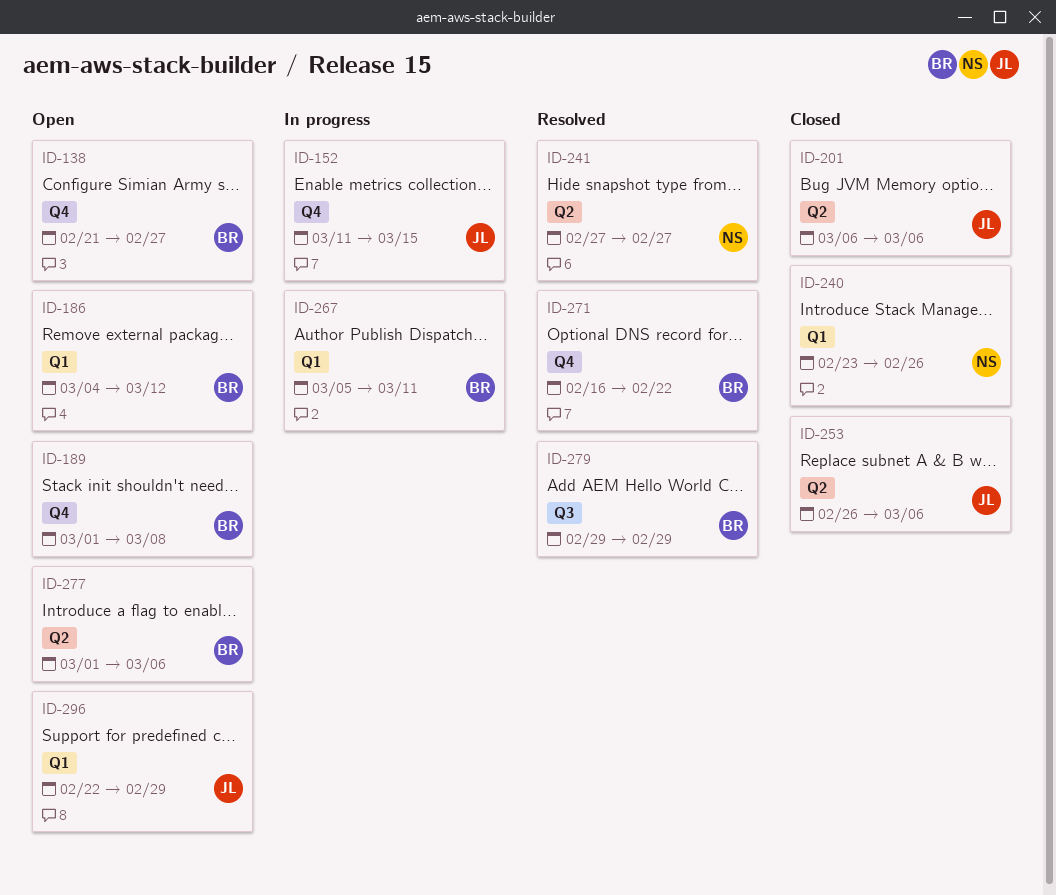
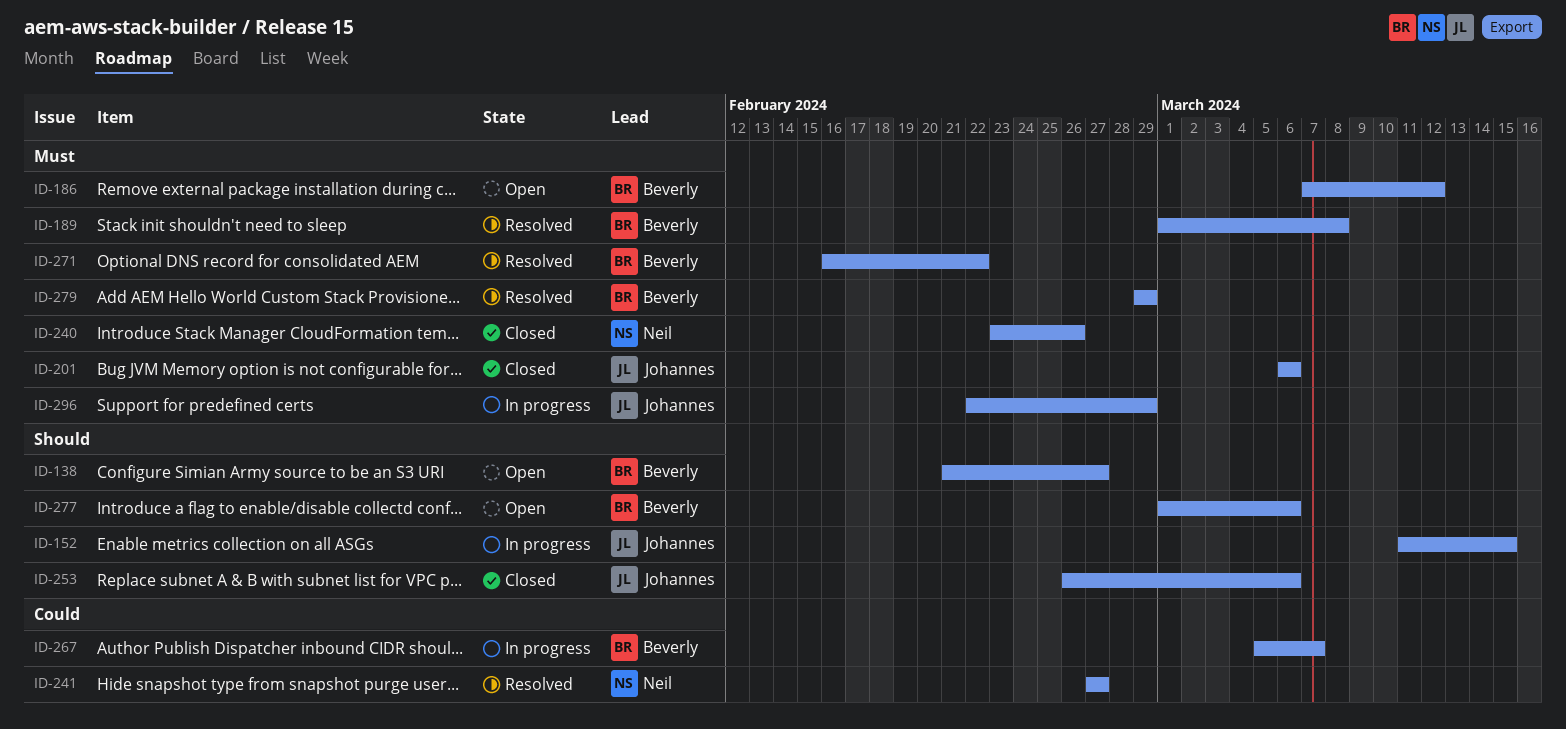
ID-186, start: Mar 4 -> Mar 7
ID-189, status: Open -> Resolved
ID-267, due: Mar 11 -> Mar 7
ID-296, status: Open -> In progress

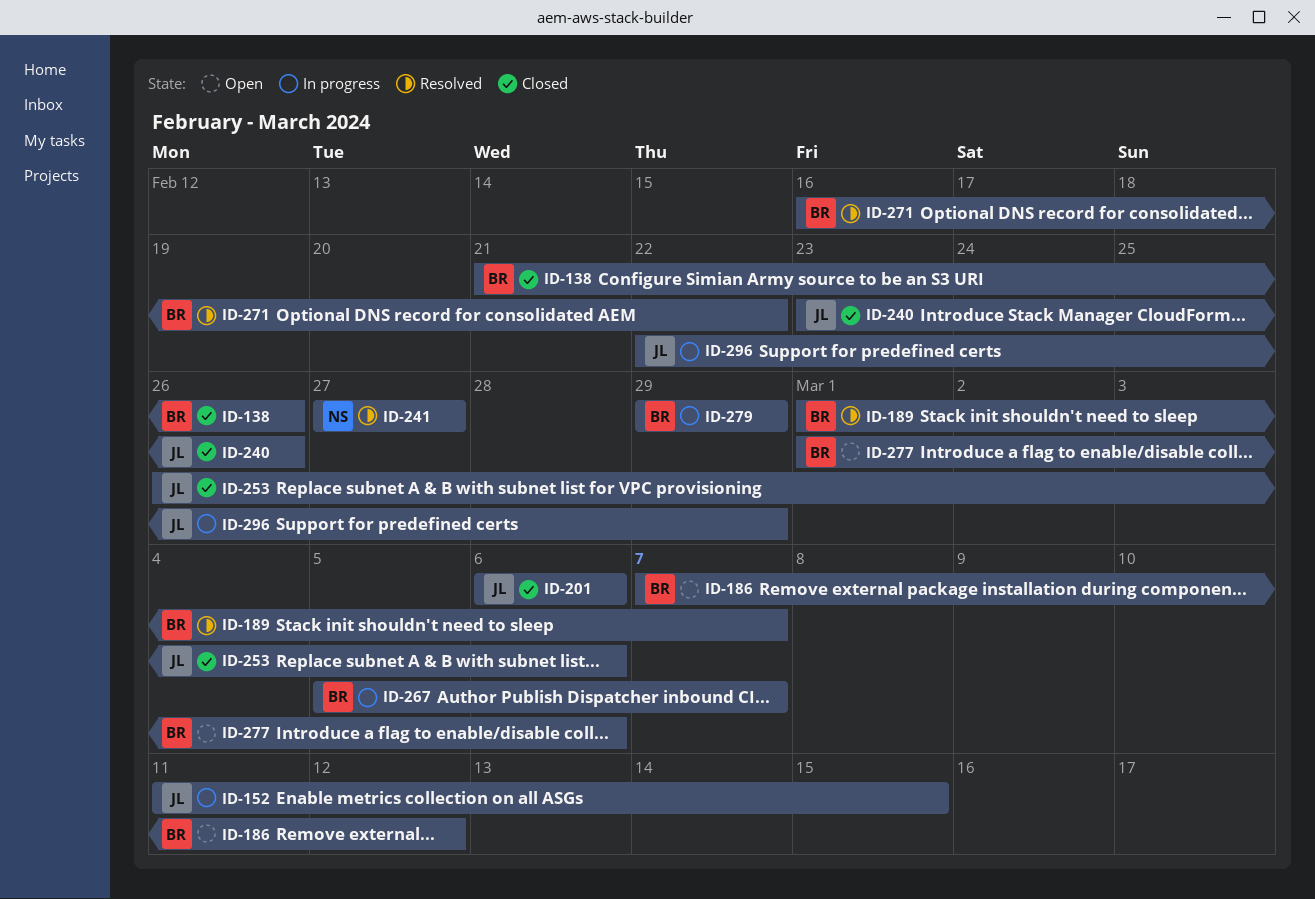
ID-138, status: Open -> Closed
ID-138, due: Feb 27 -> Feb 26
ID-189, due: Mar 8 -> Mar 7
ID-240, owner: Neil -> Johannes
ID-279, status: Resolved -> In progress

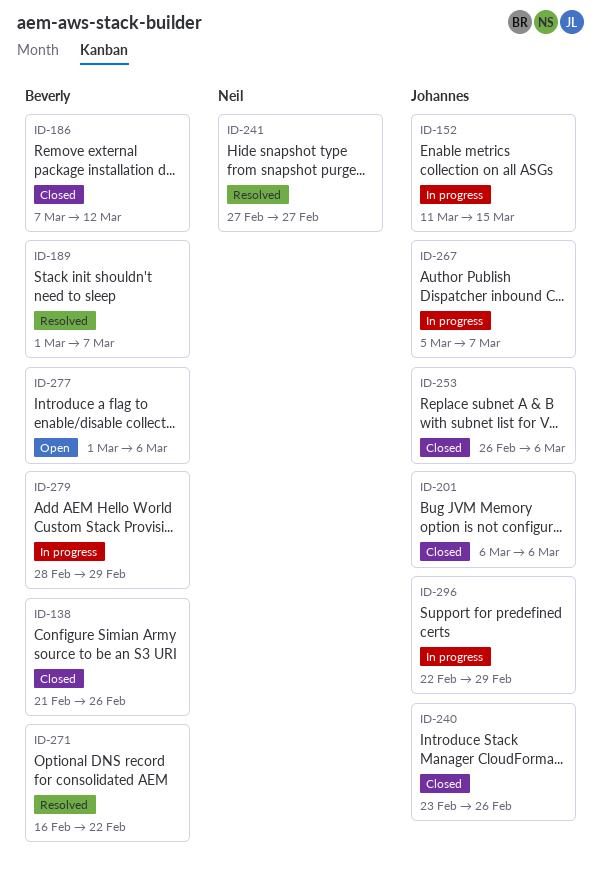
ID-186, status: Open -> Closed
ID-267, owner: Beverly -> Johannes
ID-279, start: Feb 29 -> Feb 28

